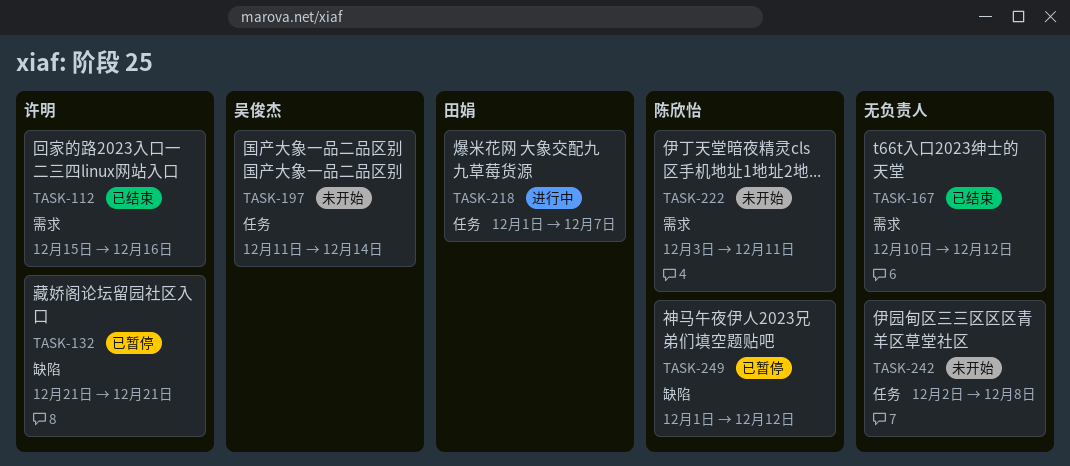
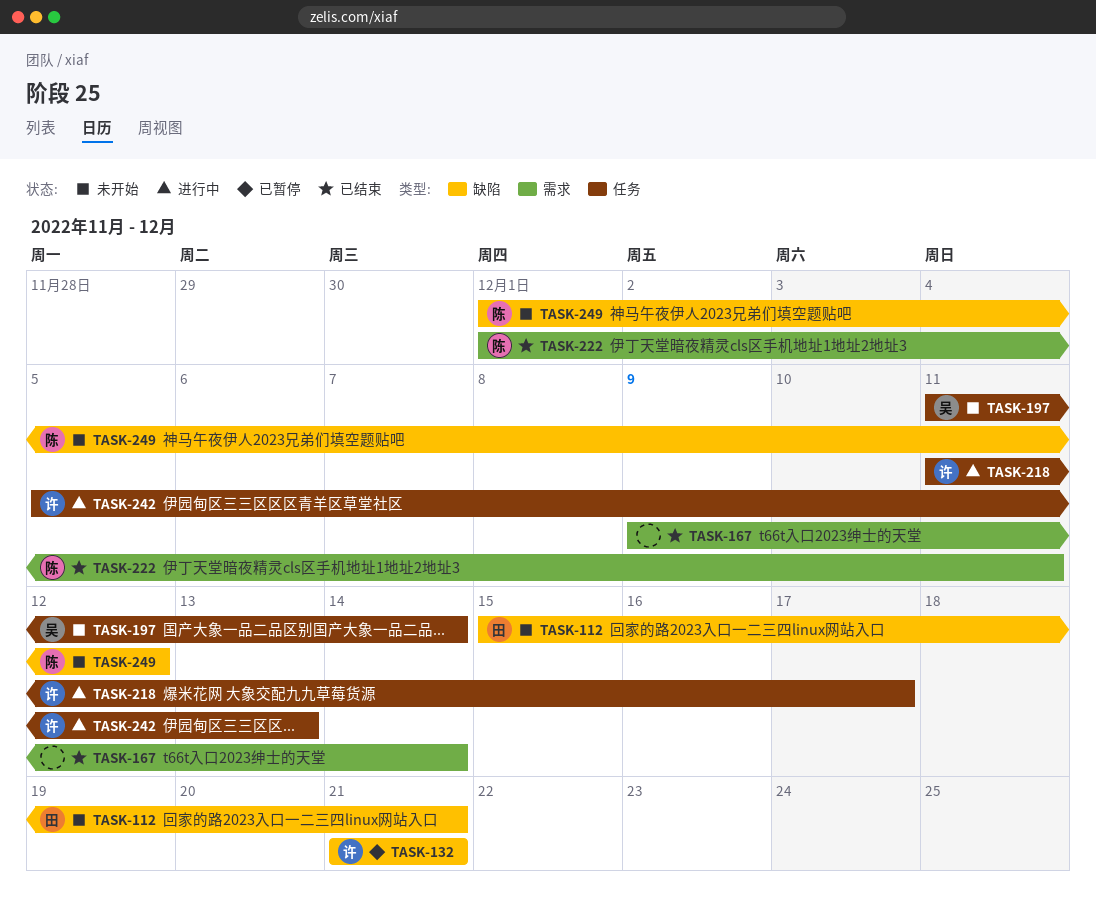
TASK-112, status: 已结束 -> 未开始
TASK-112, owner: 许明 -> 田娟
TASK-112, label: 需求 -> 缺陷
TASK-112, due: Dec 16 -> Dec 21
TASK-167, start: Dec 10 -> Dec 9
TASK-167, due: Dec 12 -> Dec 14
TASK-218, owner: 田娟 -> 许明
TASK-218, start: Dec 1 -> Dec 11
TASK-218, due: Dec 7 -> Dec 17
TASK-222, status: 未开始 -> 已结束
TASK-222, start: Dec 3 -> Dec 1
TASK-242, status: 未开始 -> 进行中
TASK-242, owner: none -> 许明
TASK-242, start: Dec 2 -> Dec 5
TASK-242, due: Dec 8 -> Dec 13
TASK-249, status: 已暂停 -> 未开始

